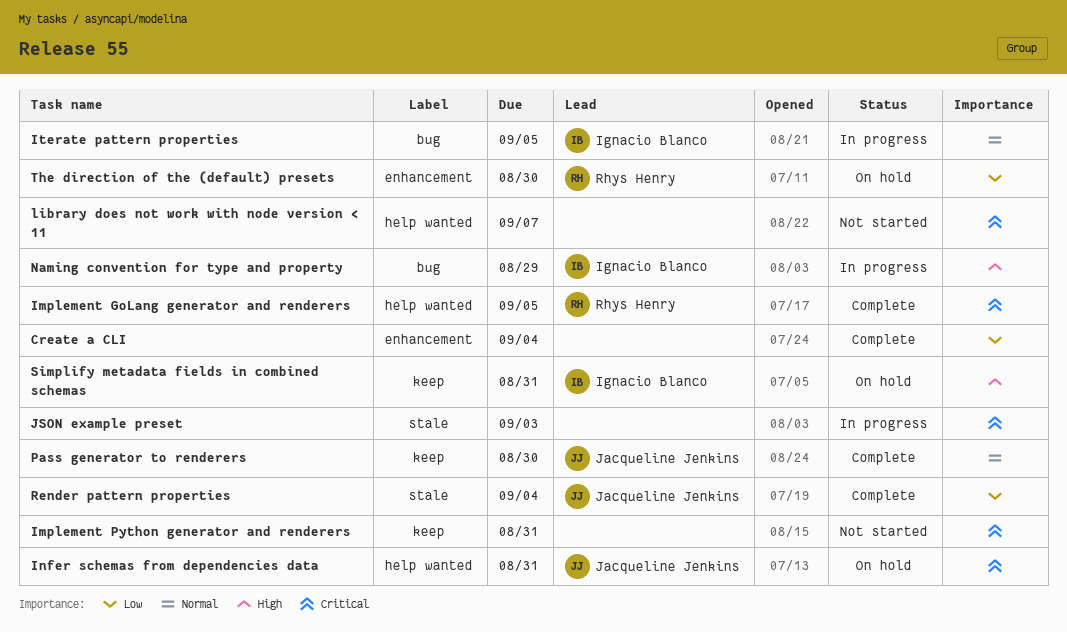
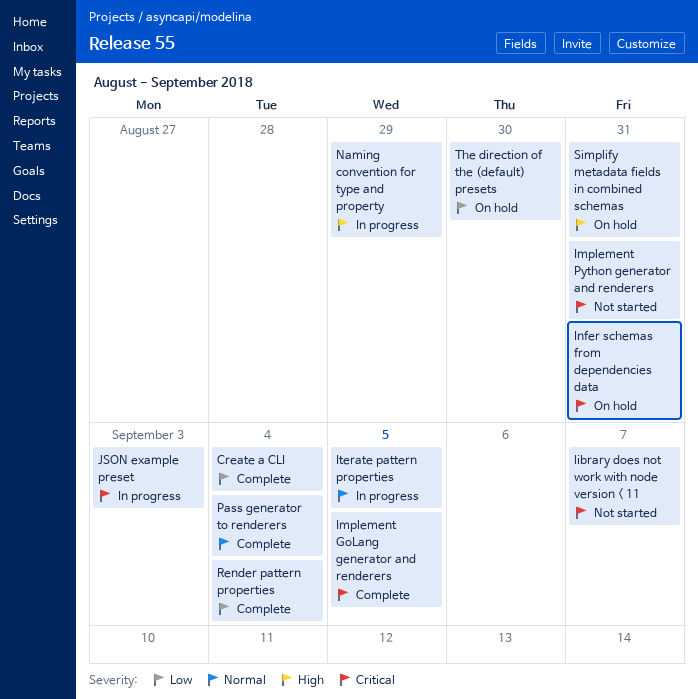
Pass generator to renderers, due: Aug 30 -> Sep 4

